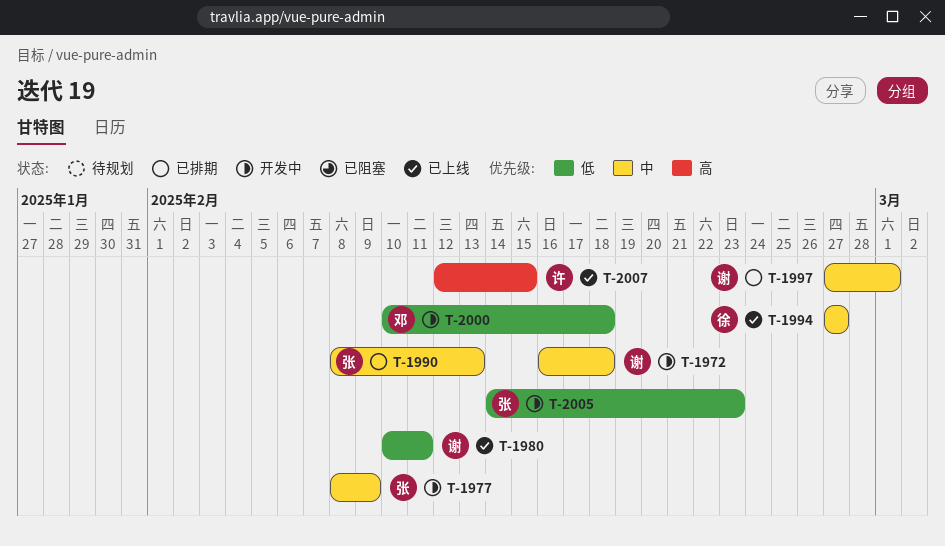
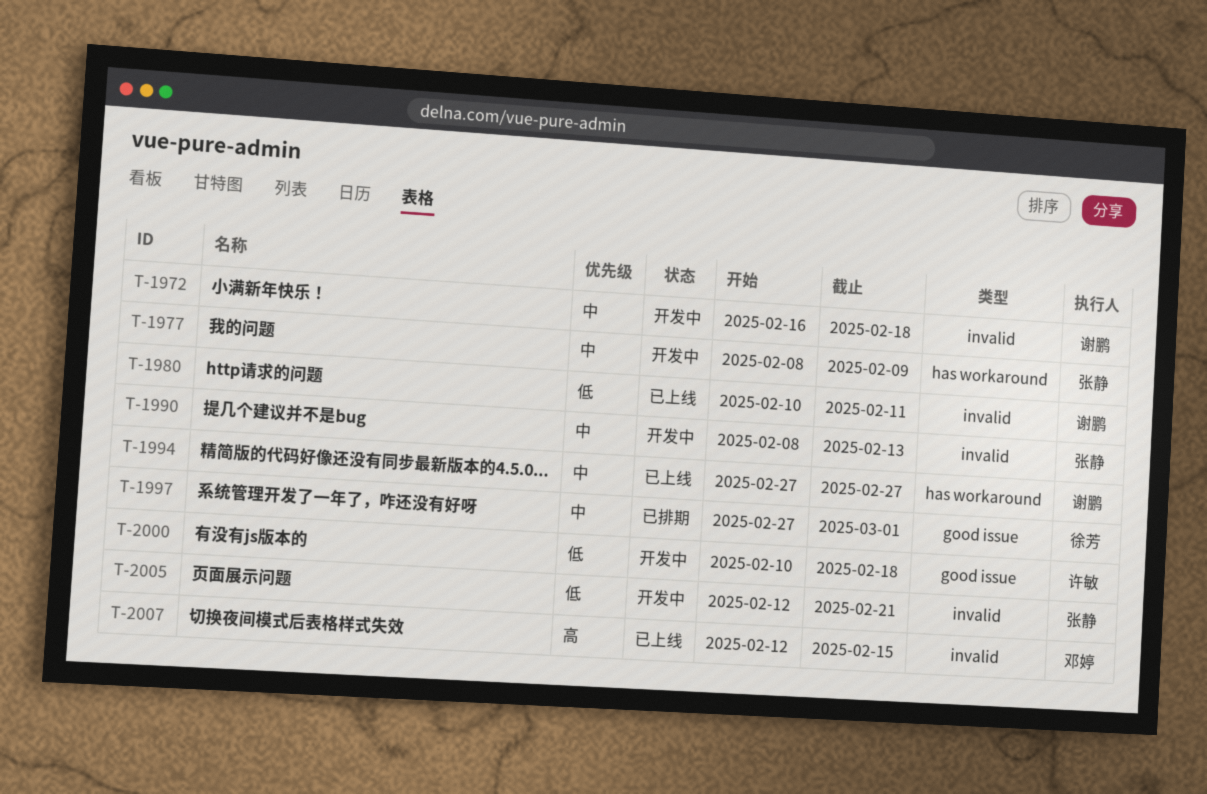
T-1990, status: 已排期 -> 开发中
T-1994, owner: 徐芳 -> 谢鹏
T-1997, owner: 谢鹏 -> 徐芳
T-2000, owner: 邓婷 -> 许敏
T-2005, start: Feb 14 -> Feb 12
T-2005, due: Feb 23 -> Feb 21
T-2007, owner: 许敏 -> 邓婷

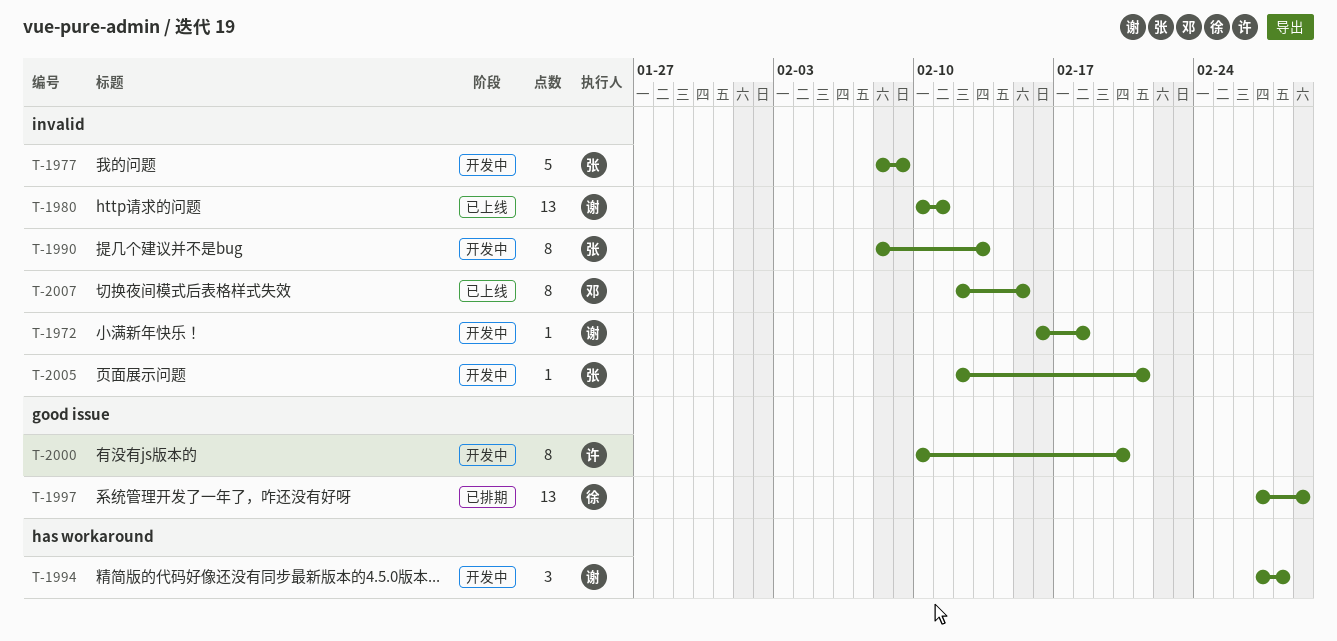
T-1977, label: has workaround -> invalid
T-1994, status: 已上线 -> 开发中
T-1994, due: Feb 27 -> Feb 28
T-2000, due: Feb 18 -> Feb 20

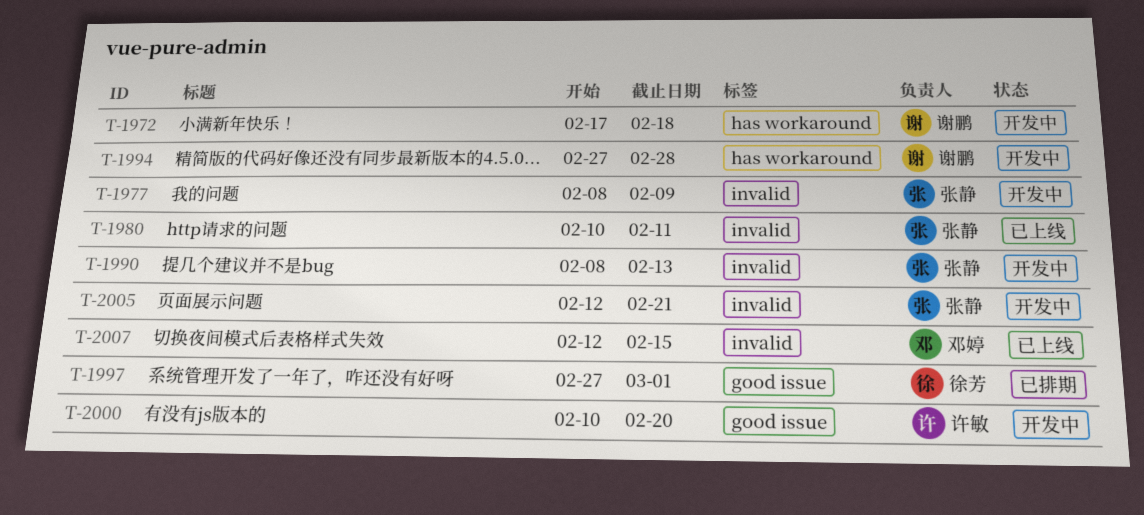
T-1972, label: invalid -> has workaround
T-1972, start: Feb 16 -> Feb 17
T-1980, owner: 谢鹏 -> 张静

